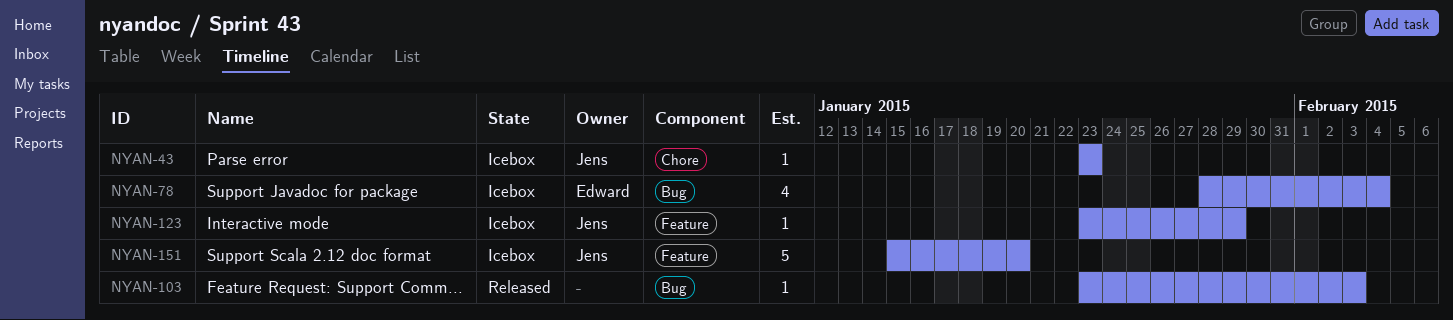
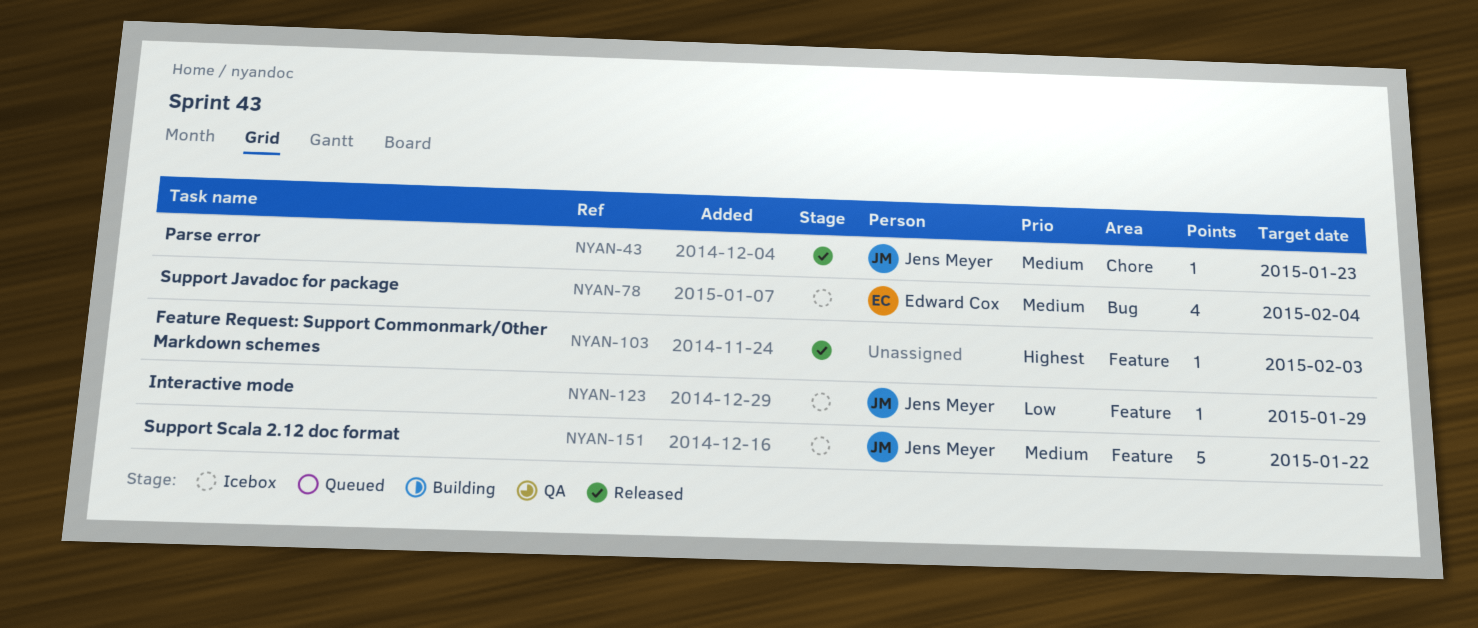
NYAN-43, status: Icebox -> Released
NYAN-103, label: Bug -> Feature
NYAN-151, due: Jan 20 -> Jan 22

